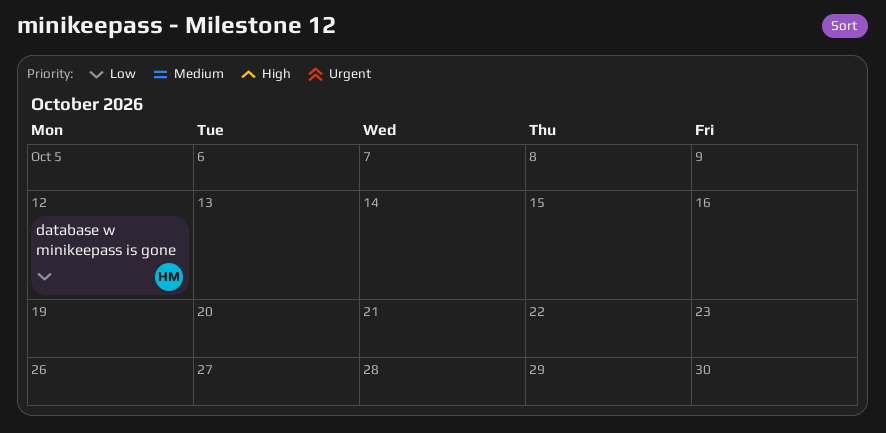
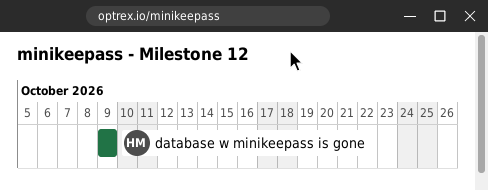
database w minikeepass is gone, due: Oct 12 -> Oct 9

